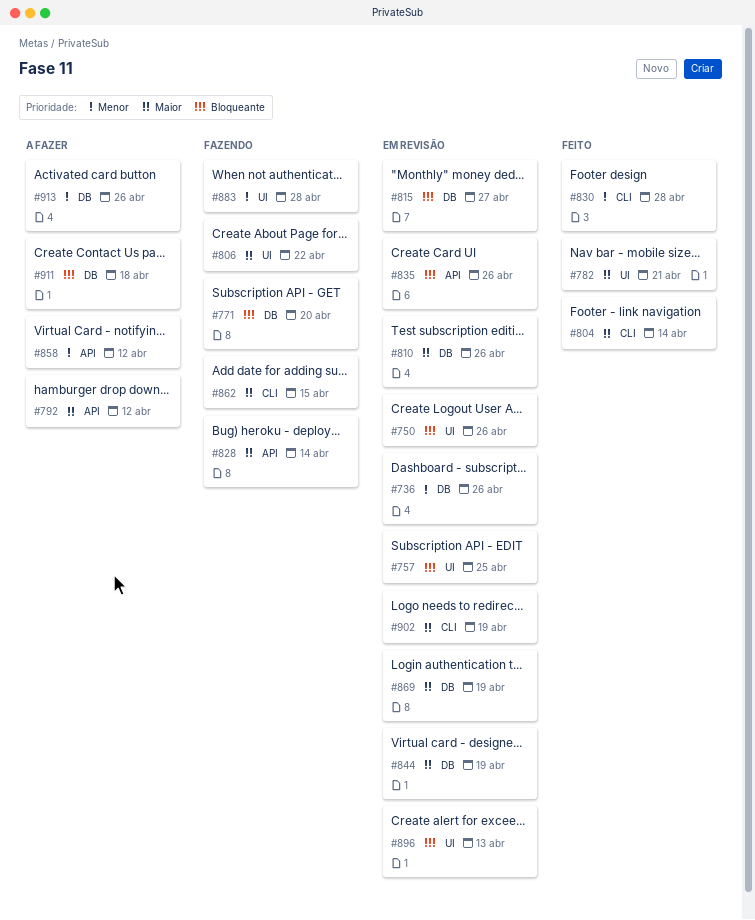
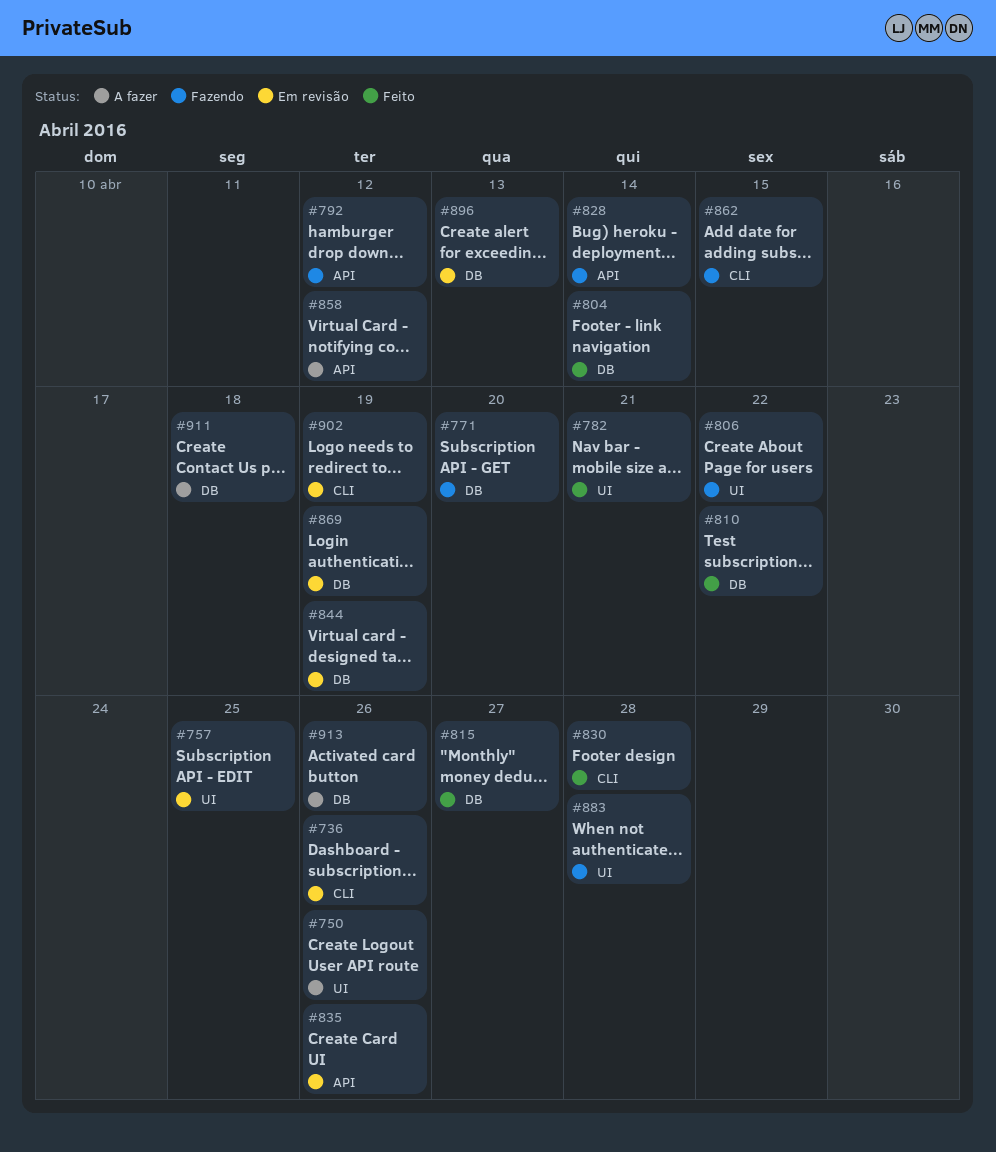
#736, label: DB -> CLI
#750, status: Em revisão -> A fazer
#792, status: A fazer -> Fazendo
#804, label: CLI -> DB
#810, status: Em revisão -> Feito
#810, due: Apr 26 -> Apr 22
#815, status: Em revisão -> Feito
#896, label: UI -> DB

